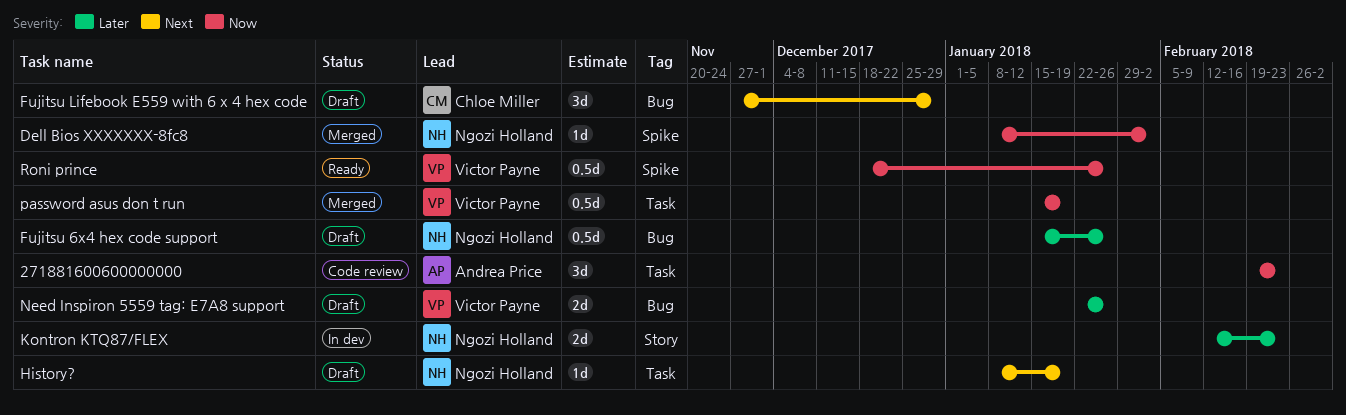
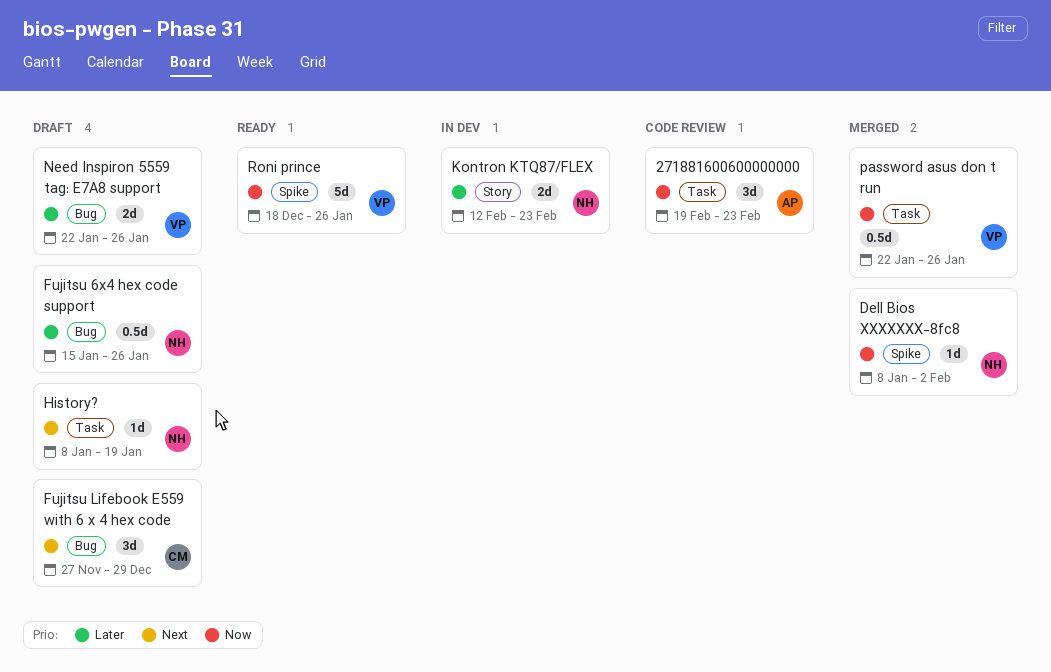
password asus don t run, start: Jan 15 -> Jan 22
password asus don t run, due: Jan 19 -> Jan 26
Roni prince, estimate: 0.5d -> 5d

